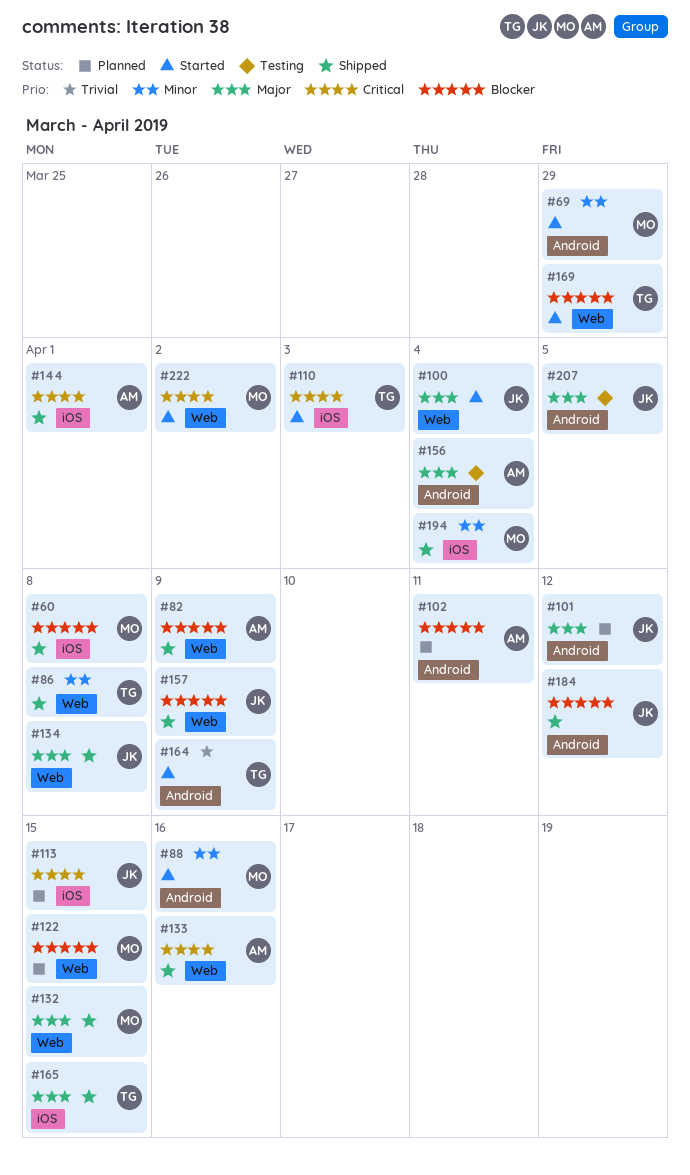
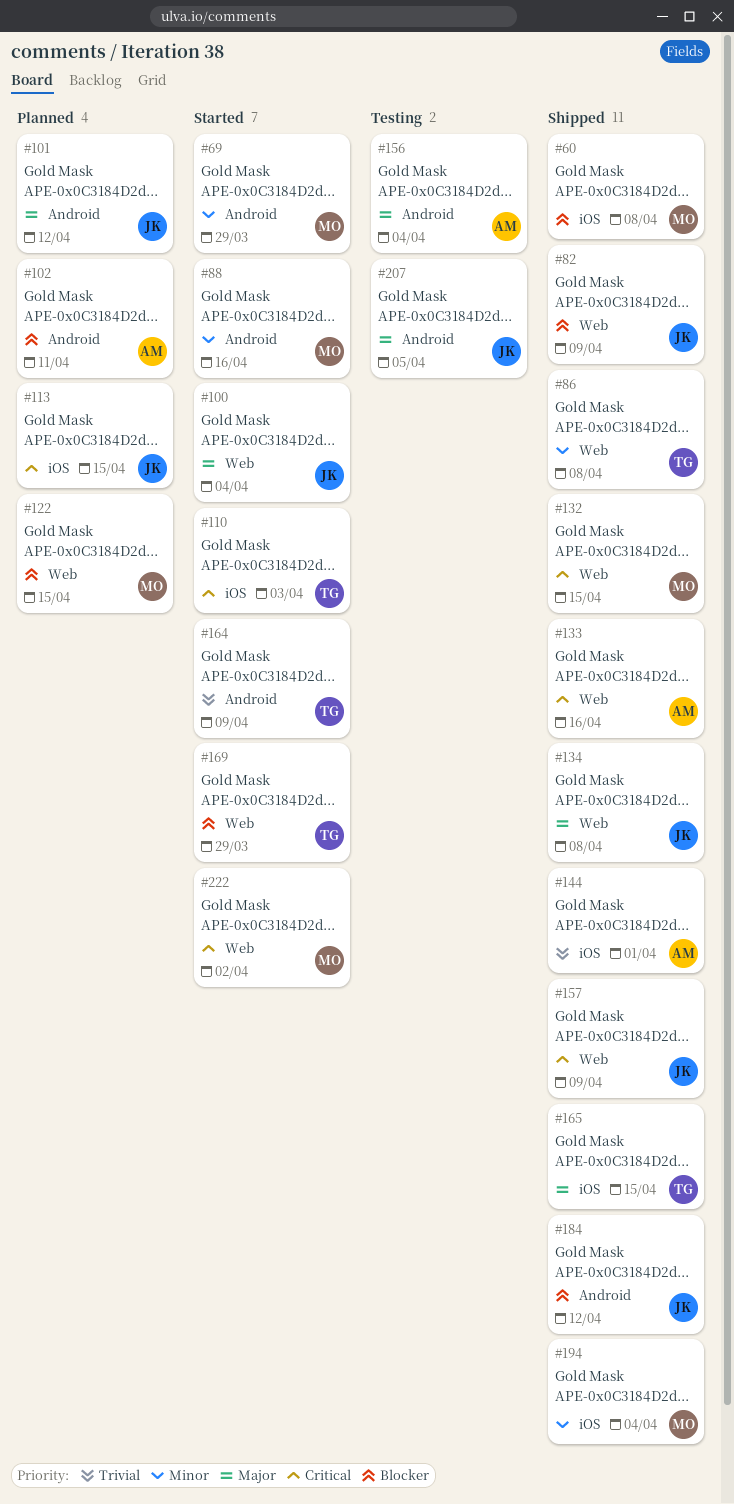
#82, owner: AM -> JK
#132, priority: Major -> Critical
#144, priority: Critical -> Trivial
#157, priority: Blocker -> Critical

